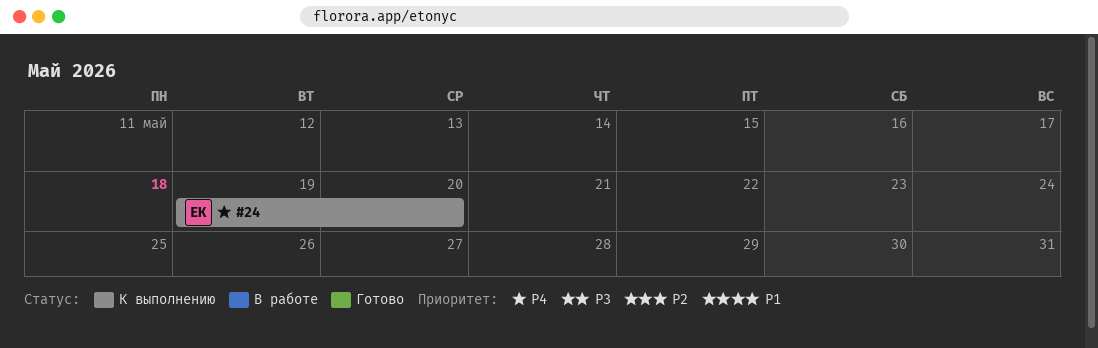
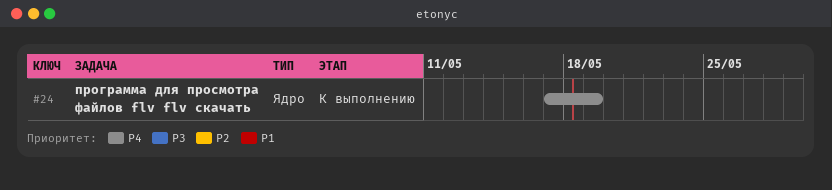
#24, start: May 19 -> May 17
#24, due: May 20 -> May 19

